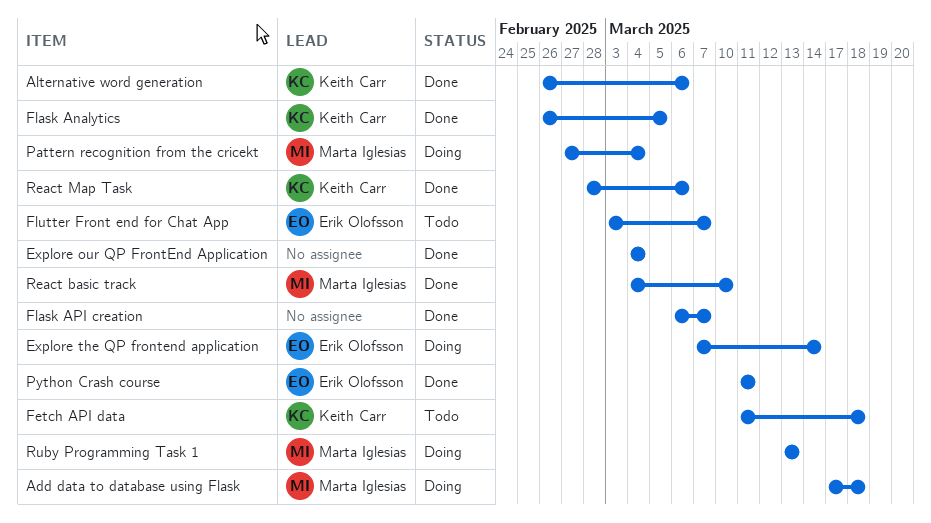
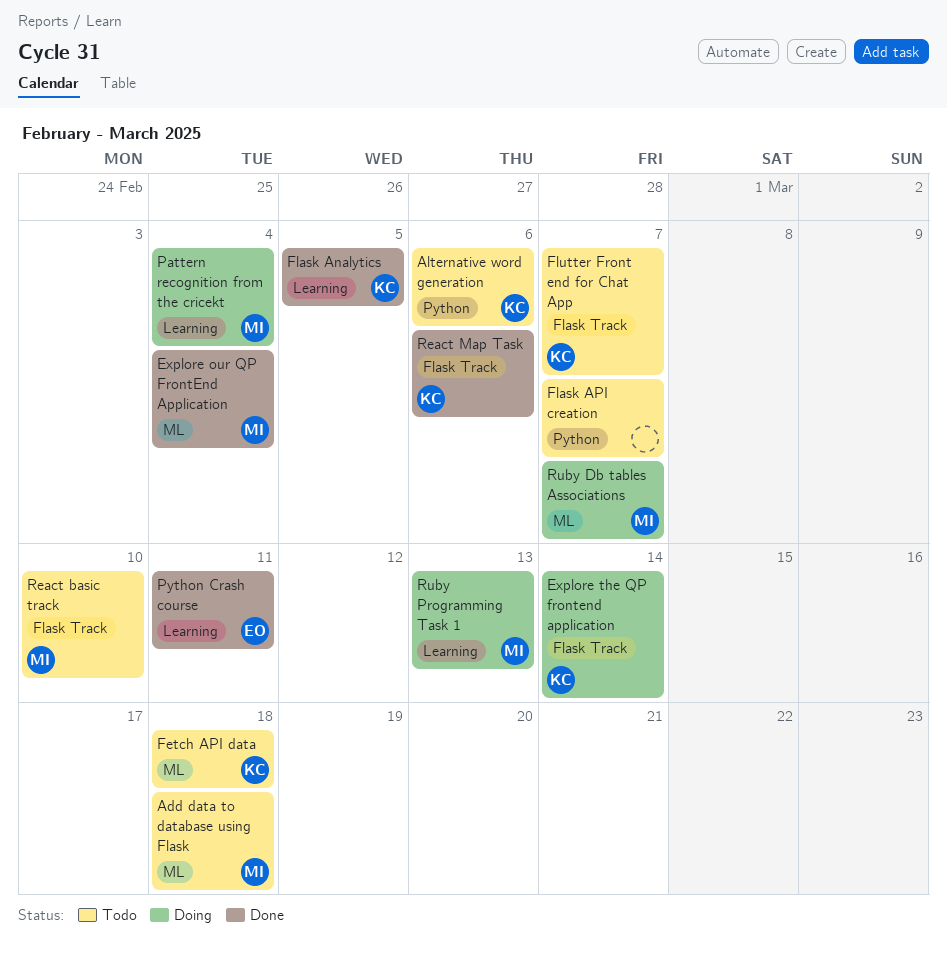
Add data to database using Flask, status: Doing -> Todo
Alternative word generation, status: Done -> Todo
Explore our QP FrontEnd Application, owner: none -> Marta Iglesias
Explore the QP frontend application, owner: Erik Olofsson -> Keith Carr
Flask API creation, status: Done -> Todo
Flutter Front end for Chat App, owner: Erik Olofsson -> Keith Carr
React basic track, status: Done -> Todo
Ruby Db tables Associations: none -> present

